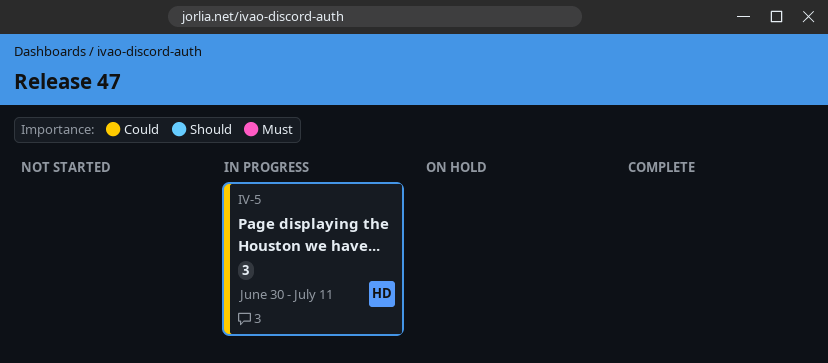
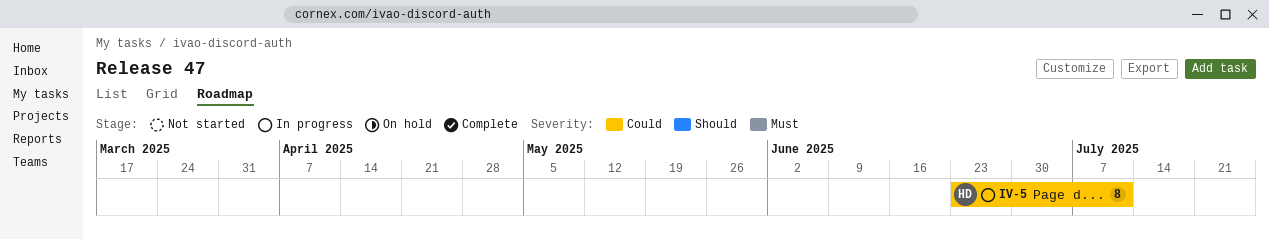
IV-5, estimate: 3 -> 8
IV-5, start: Jun 30 -> Jun 23

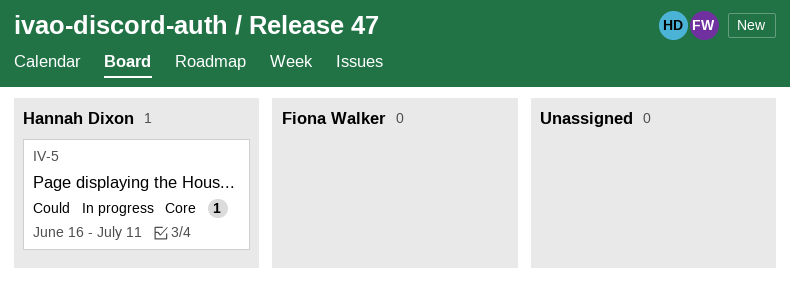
IV-5, estimate: 8 -> 1
IV-5, start: Jun 23 -> Jun 16

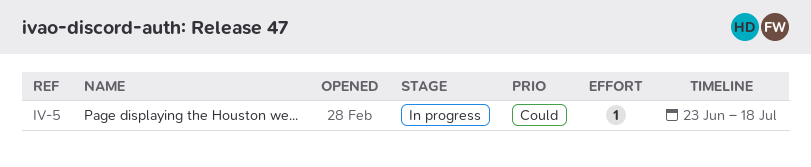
IV-5, start: Jun 16 -> Jun 23
IV-5, due: Jul 11 -> Jul 18

